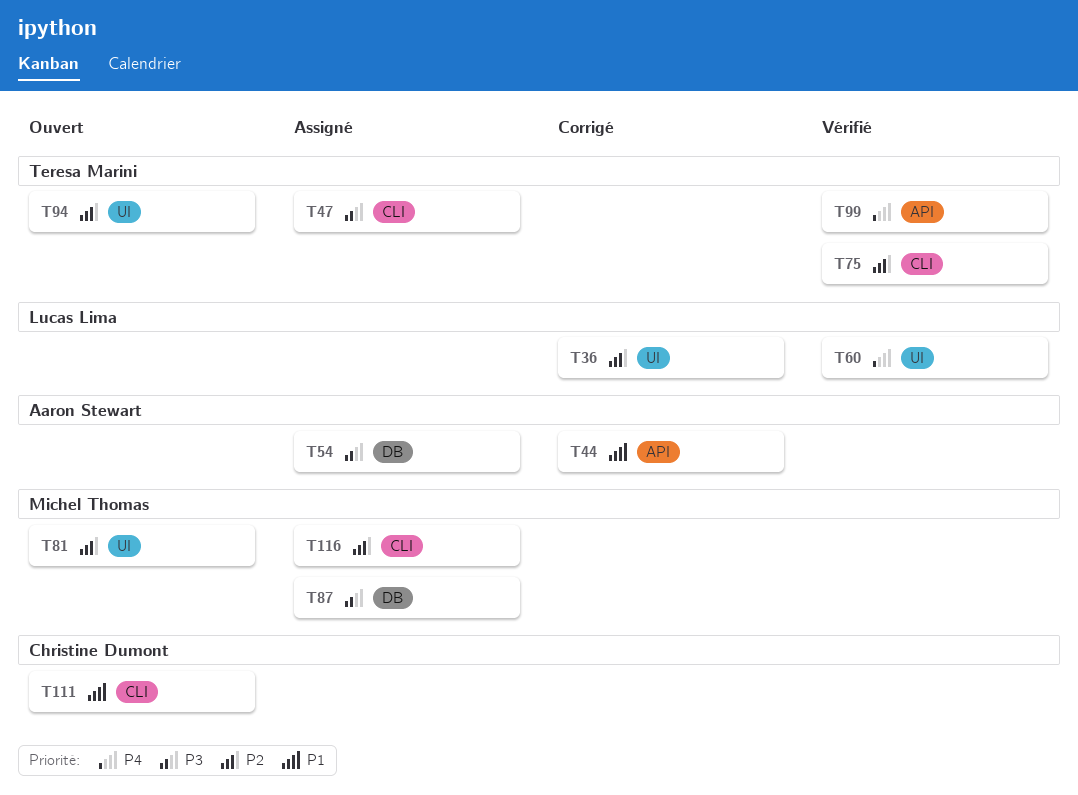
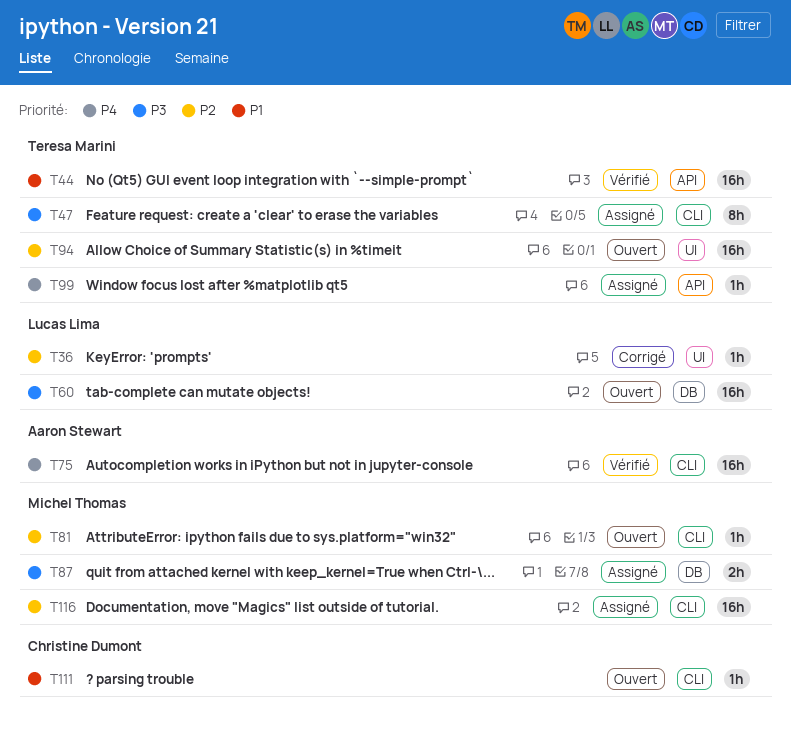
T44, status: Corrigé -> Vérifié
T44, owner: Aaron Stewart -> Teresa Marini
T54: present -> none
T60, status: Vérifié -> Ouvert
T60, priority: P4 -> P3
T60, label: UI -> DB
T75, owner: Teresa Marini -> Aaron Stewart
T75, priority: P2 -> P4
T81, label: UI -> CLI
T99, status: Vérifié -> Assigné

